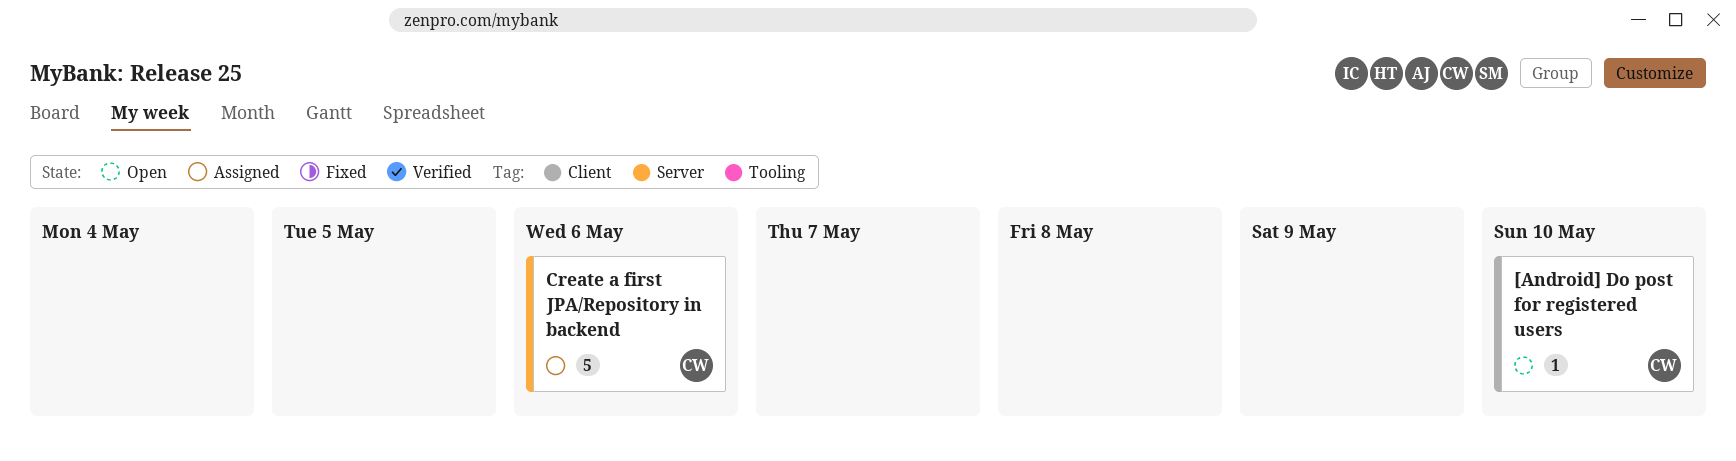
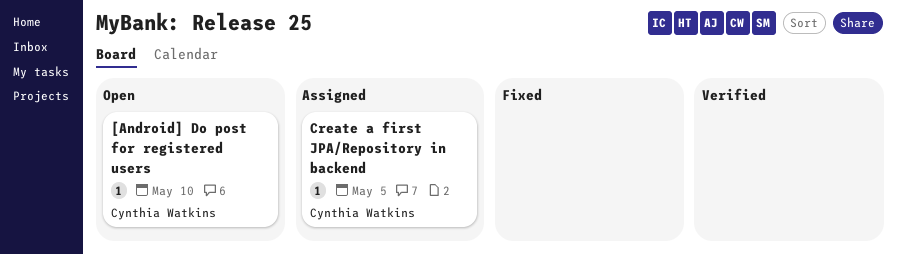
Create a first JPA/Repository in backend, estimate: 5 -> 1
Create a first JPA/Repository in backend, due: May 6 -> May 5

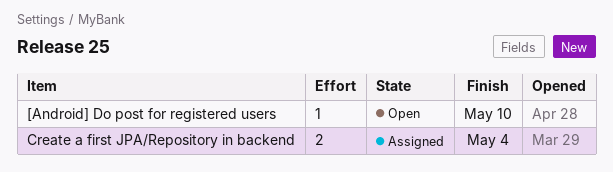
Create a first JPA/Repository in backend, estimate: 1 -> 2
Create a first JPA/Repository in backend, due: May 5 -> May 4

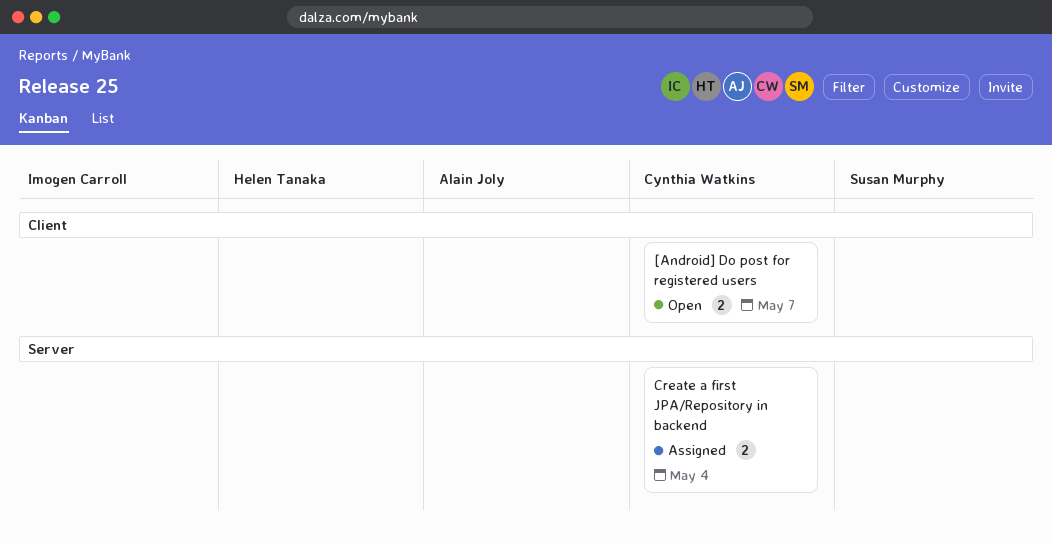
[Android] Do post for registered users, estimate: 1 -> 2
[Android] Do post for registered users, due: May 10 -> May 7

